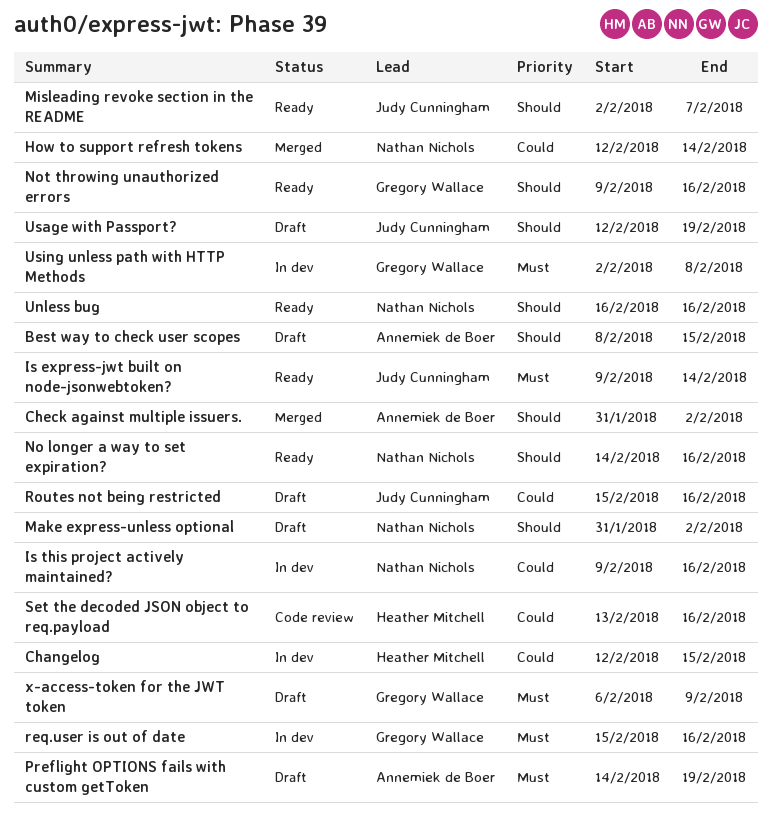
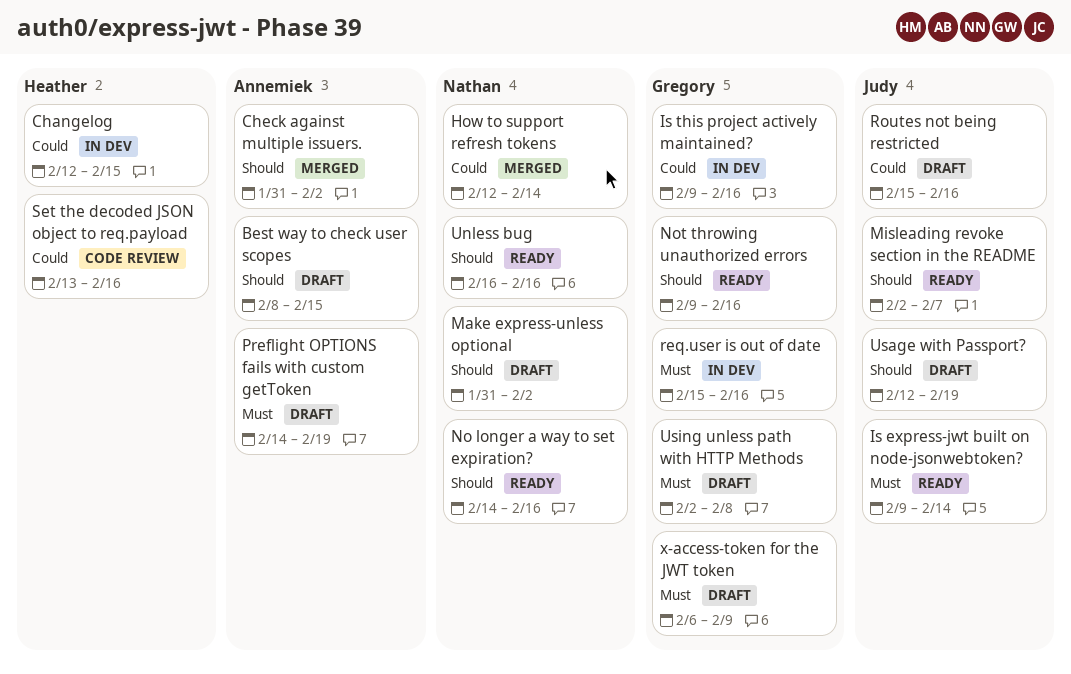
Is this project actively maintained?, owner: Nathan Nichols -> Gregory Wallace
Using unless path with HTTP Methods, status: In dev -> Draft

